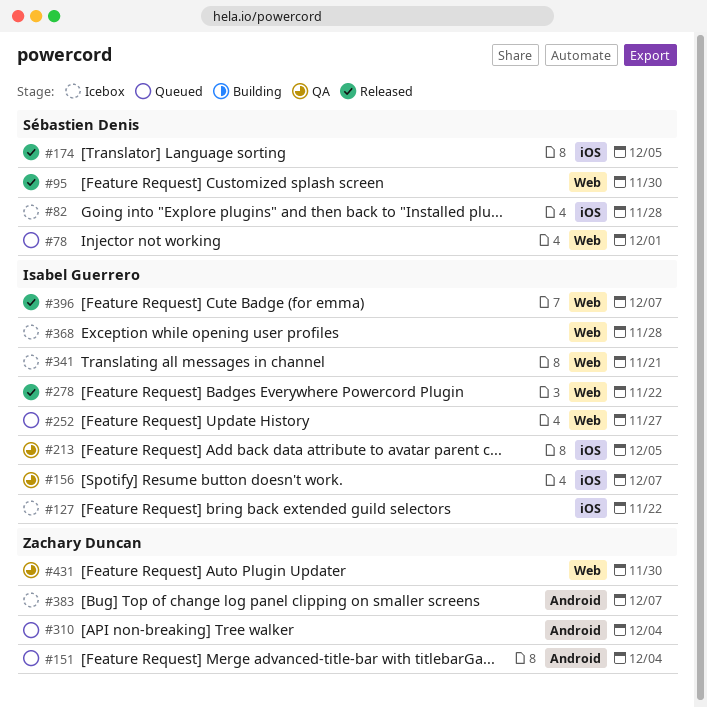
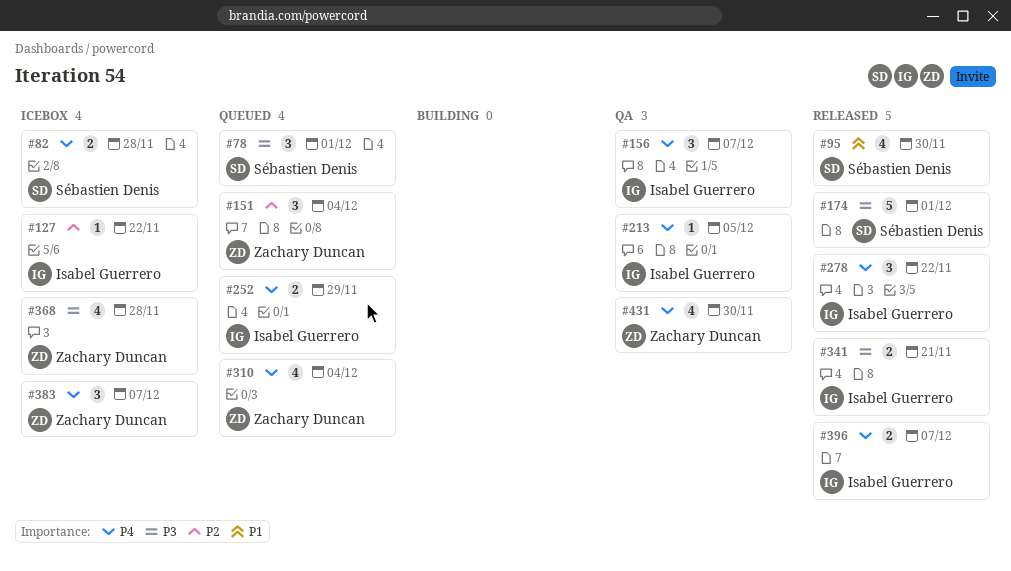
#174, due: Dec 5 -> Dec 1
#252, due: Nov 27 -> Nov 29
#341, status: Icebox -> Released
#368, owner: Isabel Guerrero -> Zachary Duncan

